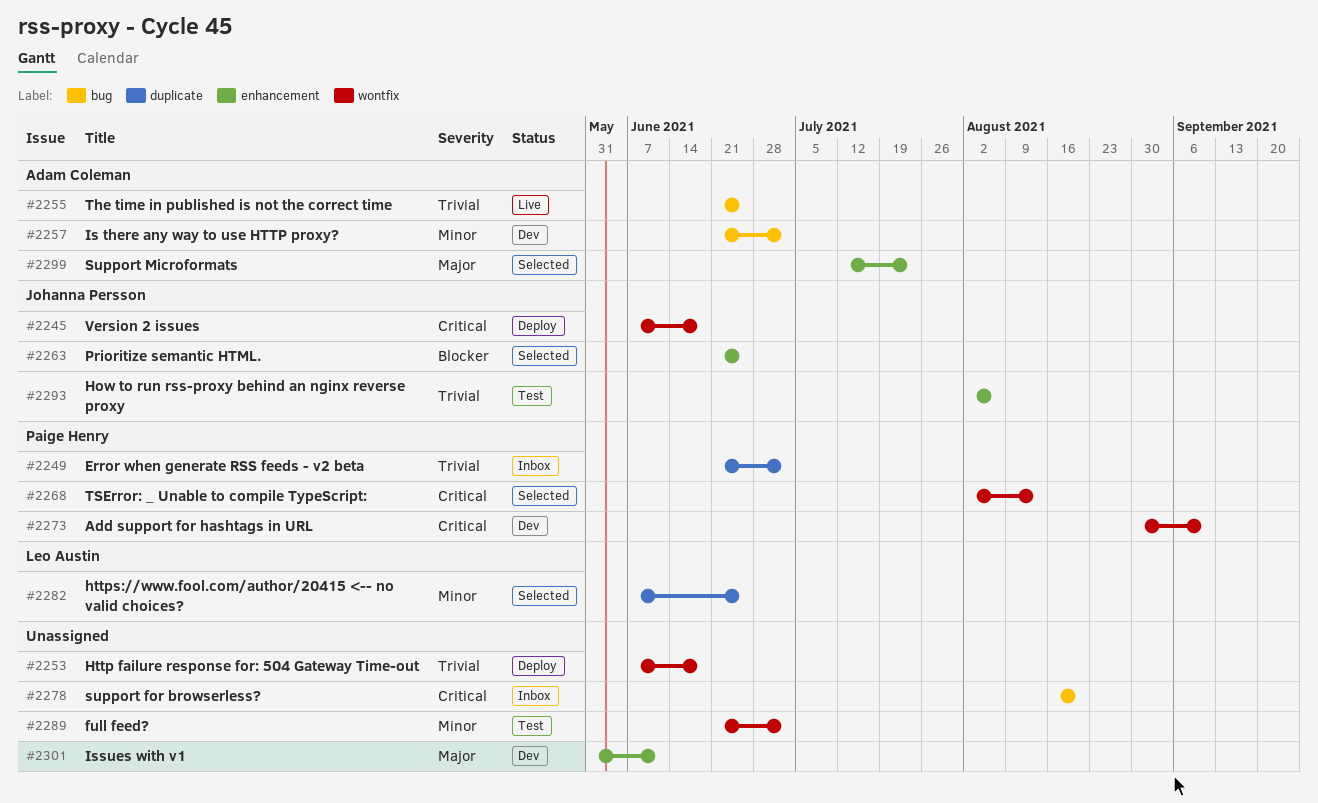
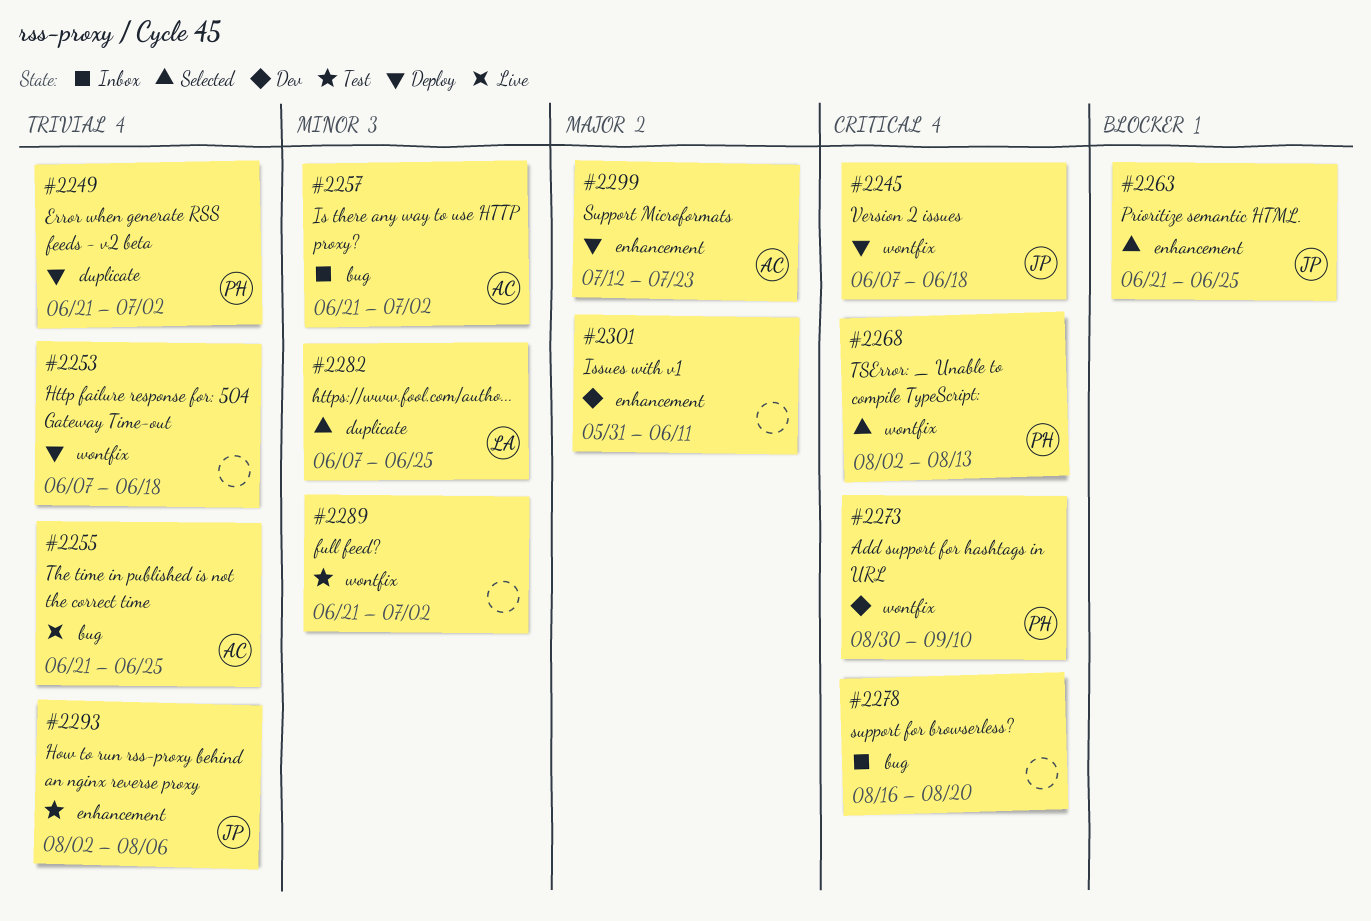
#2249, status: Inbox -> Deploy
#2257, status: Dev -> Inbox
#2299, status: Selected -> Deploy

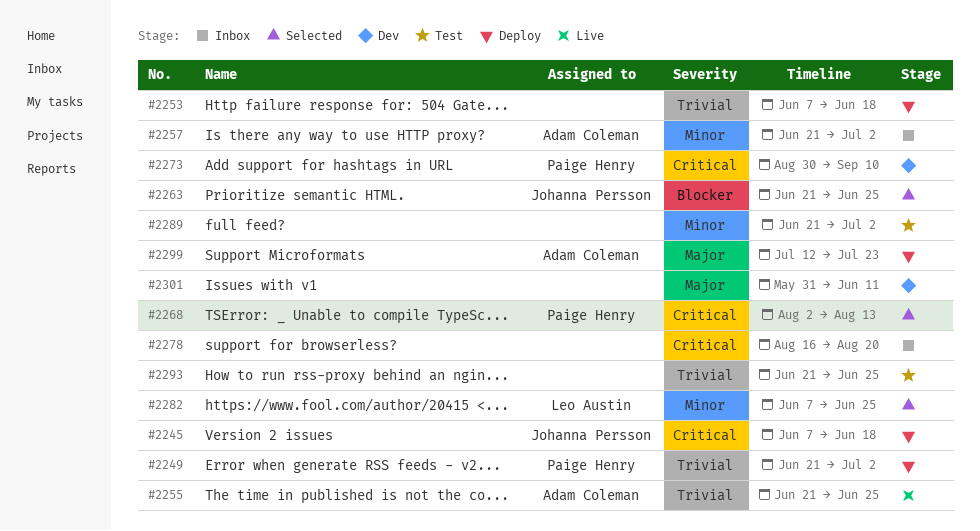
#2293, owner: Johanna Persson -> none
#2293, start: Aug 2 -> Jun 21
#2293, due: Aug 6 -> Jun 25

